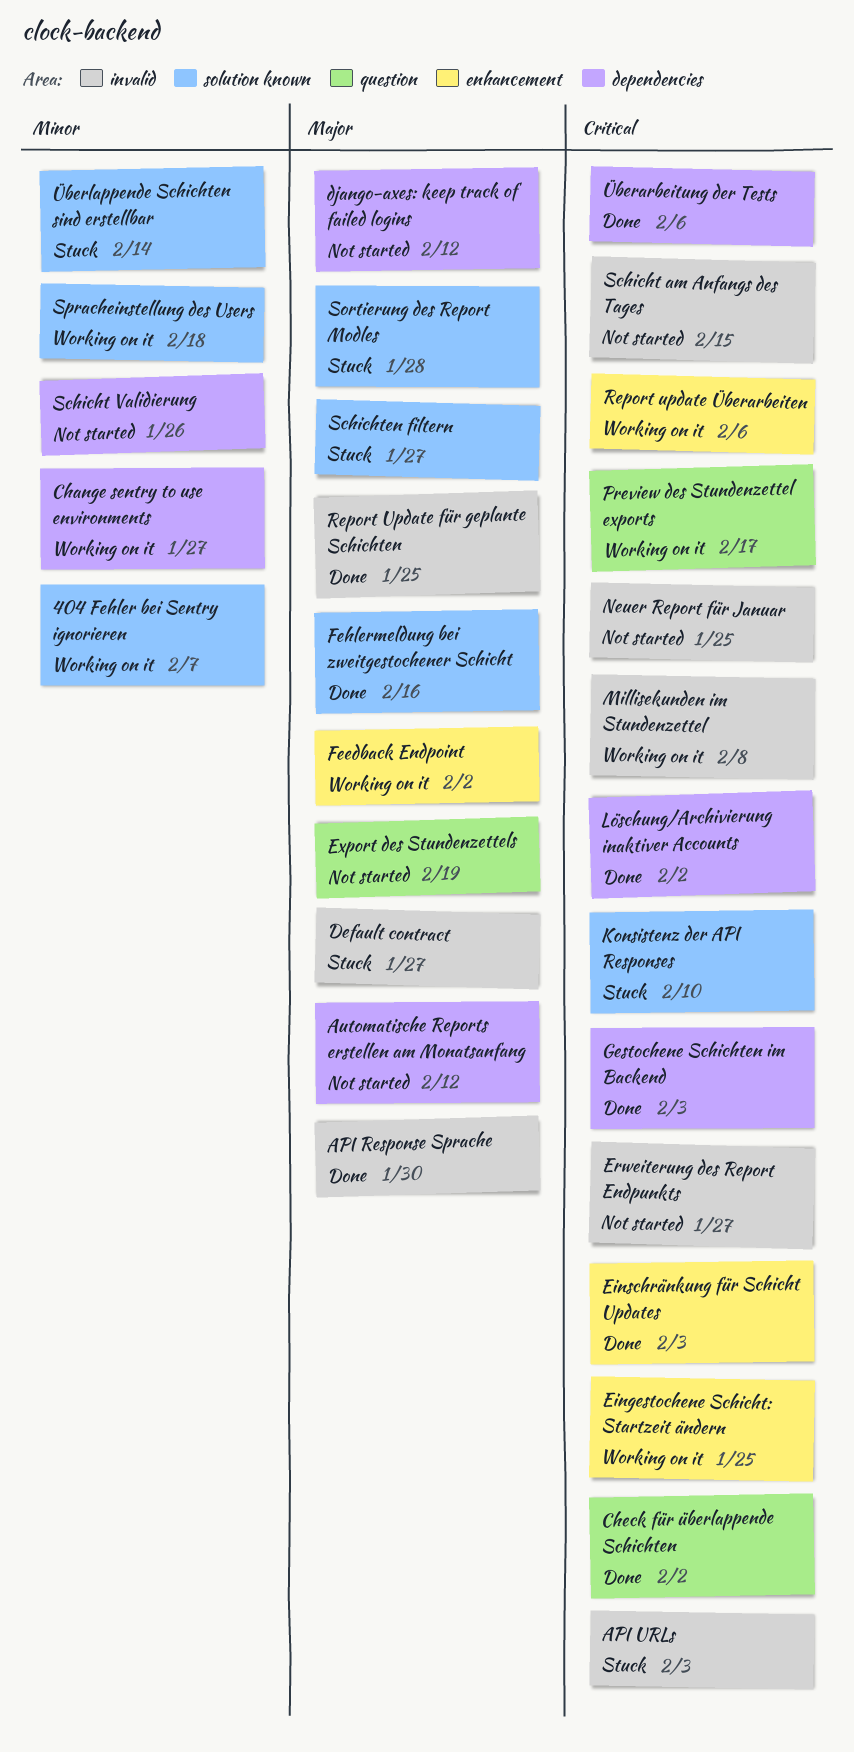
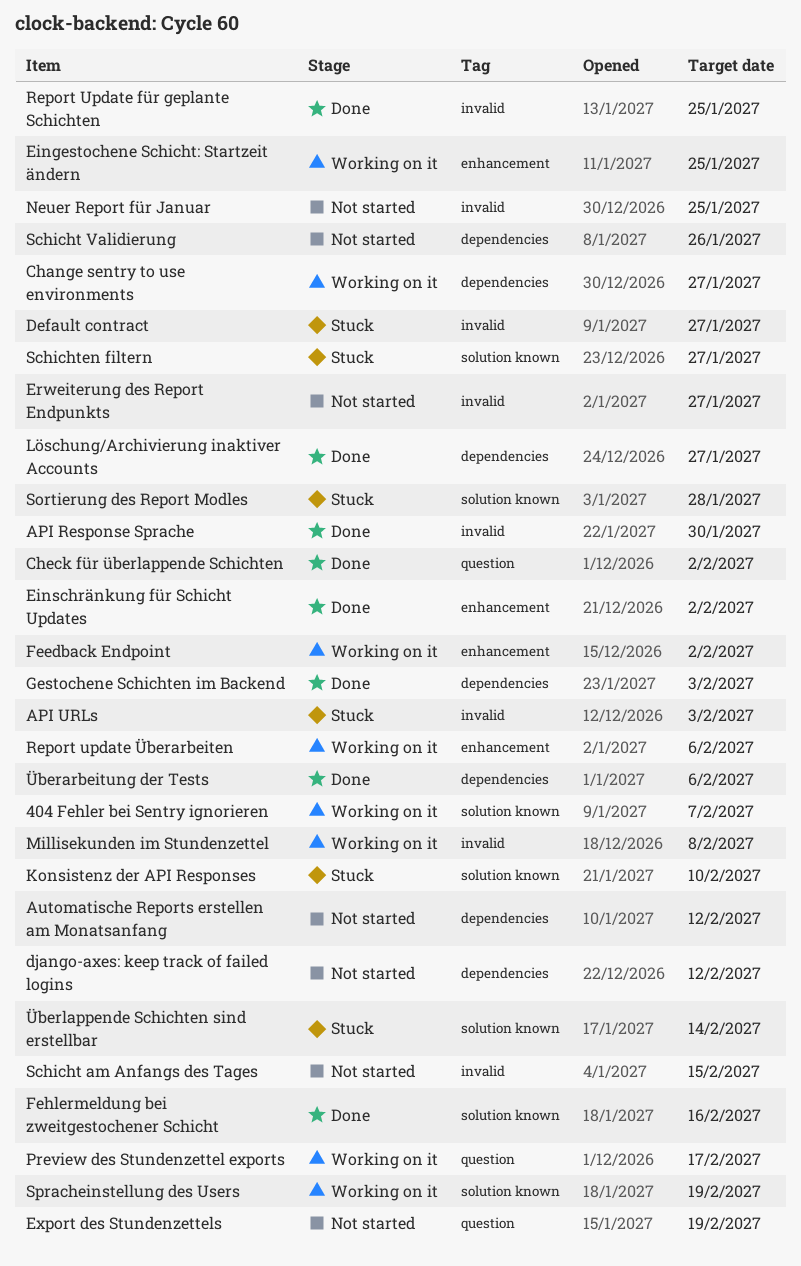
Einschränkung für Schicht Updates, due: Feb 3 -> Feb 2
Löschung/Archivierung inaktiver Accounts, due: Feb 2 -> Jan 27
Spracheinstellung des Users, due: Feb 18 -> Feb 19

